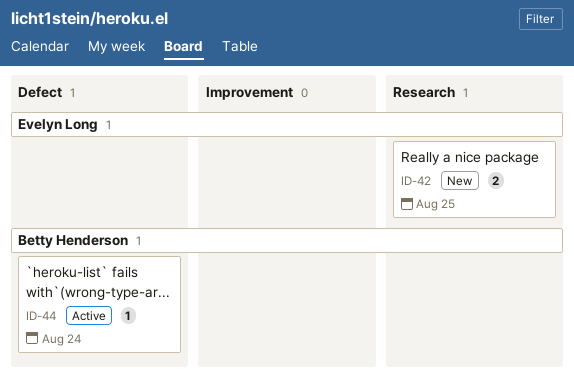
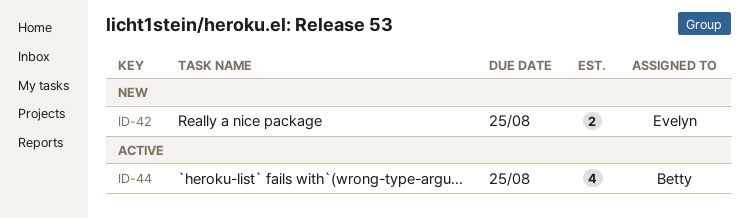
ID-44, estimate: 1 -> 4
ID-44, due: Aug 24 -> Aug 25

